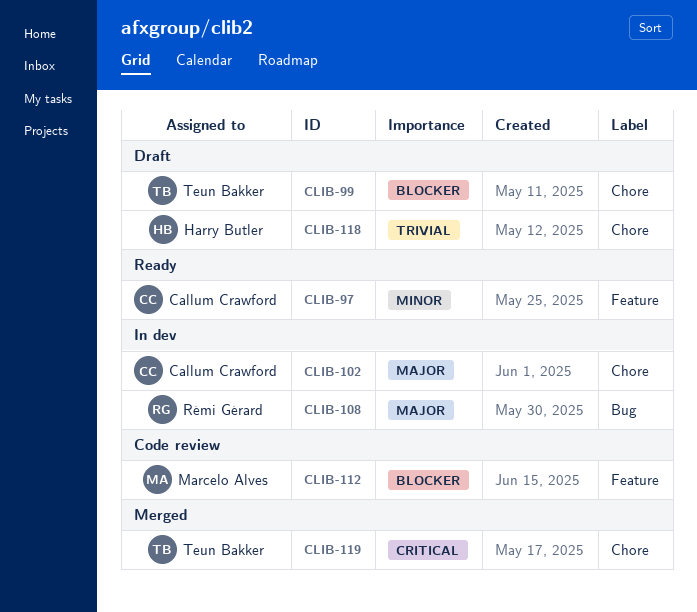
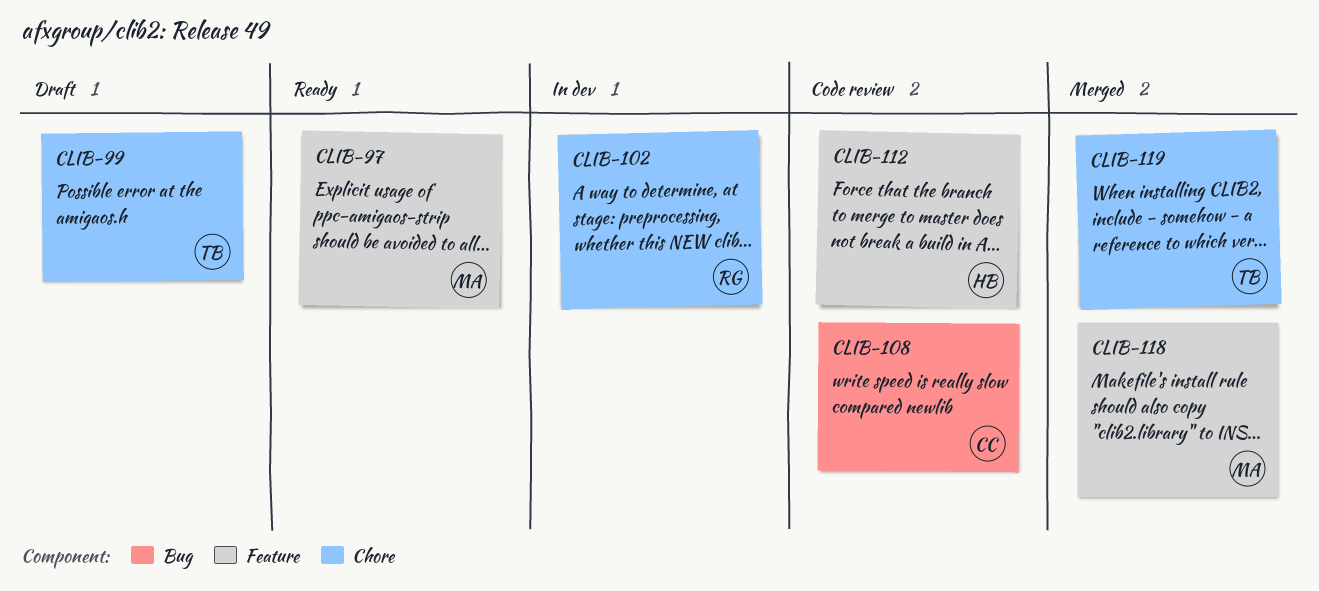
CLIB-97, owner: Callum Crawford -> Marcelo Alves
CLIB-102, owner: Callum Crawford -> Rémi Gérard
CLIB-108, status: In dev -> Code review
CLIB-108, owner: Rémi Gérard -> Callum Crawford
CLIB-112, owner: Marcelo Alves -> Harry Butler
CLIB-118, status: Draft -> Merged
CLIB-118, owner: Harry Butler -> Marcelo Alves
CLIB-118, label: Chore -> Feature

